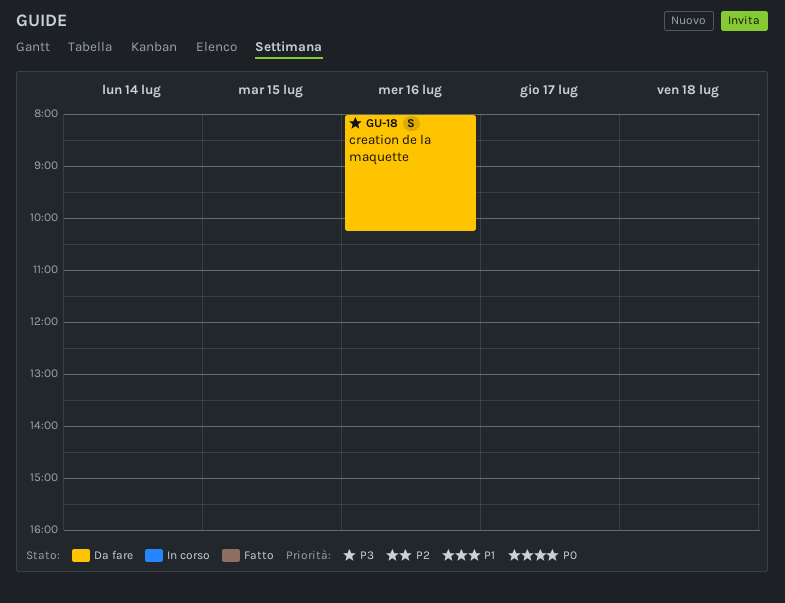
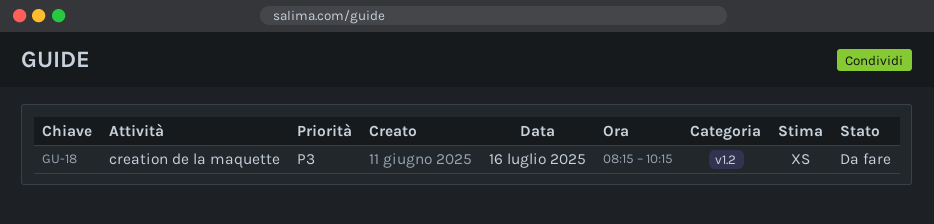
GU-18, estimate: S -> XS
GU-18, begins: 08:00 -> 08:15

